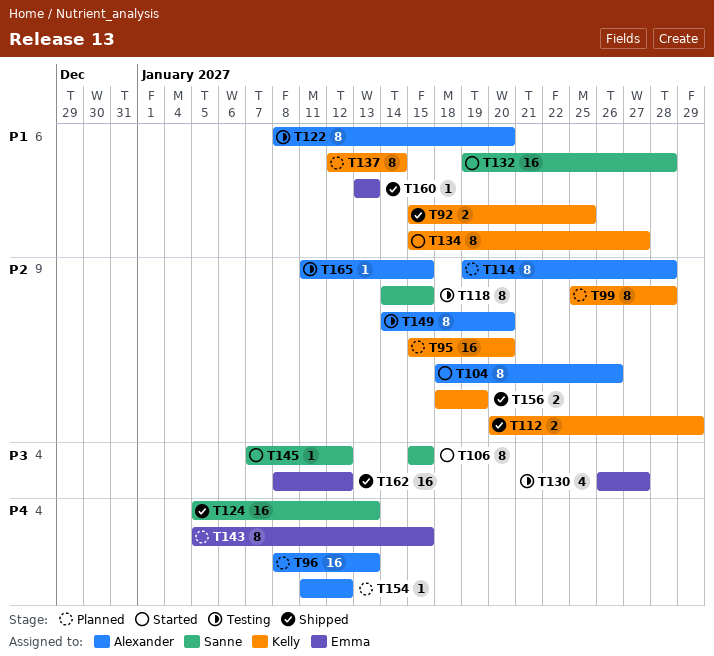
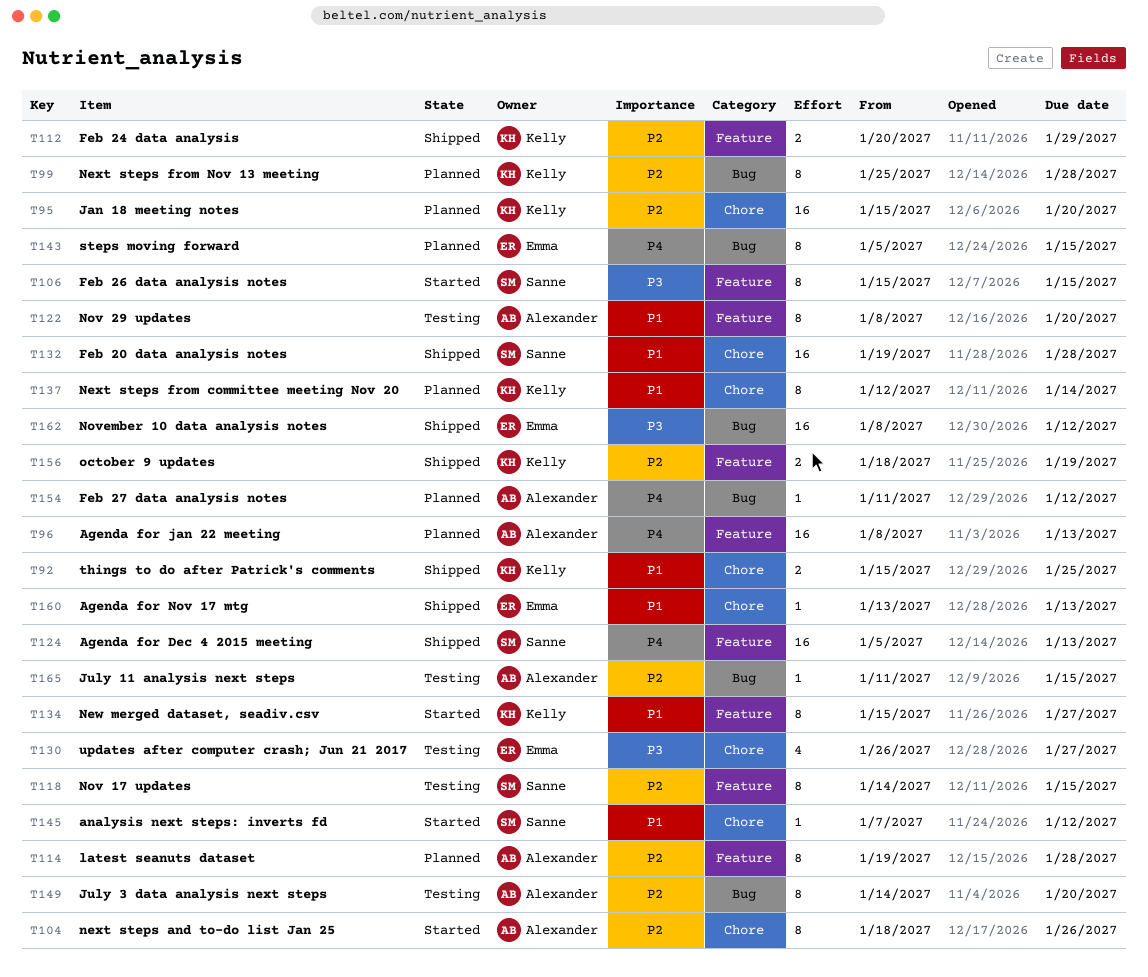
T132, status: Started -> Shipped
T145, priority: P3 -> P1

